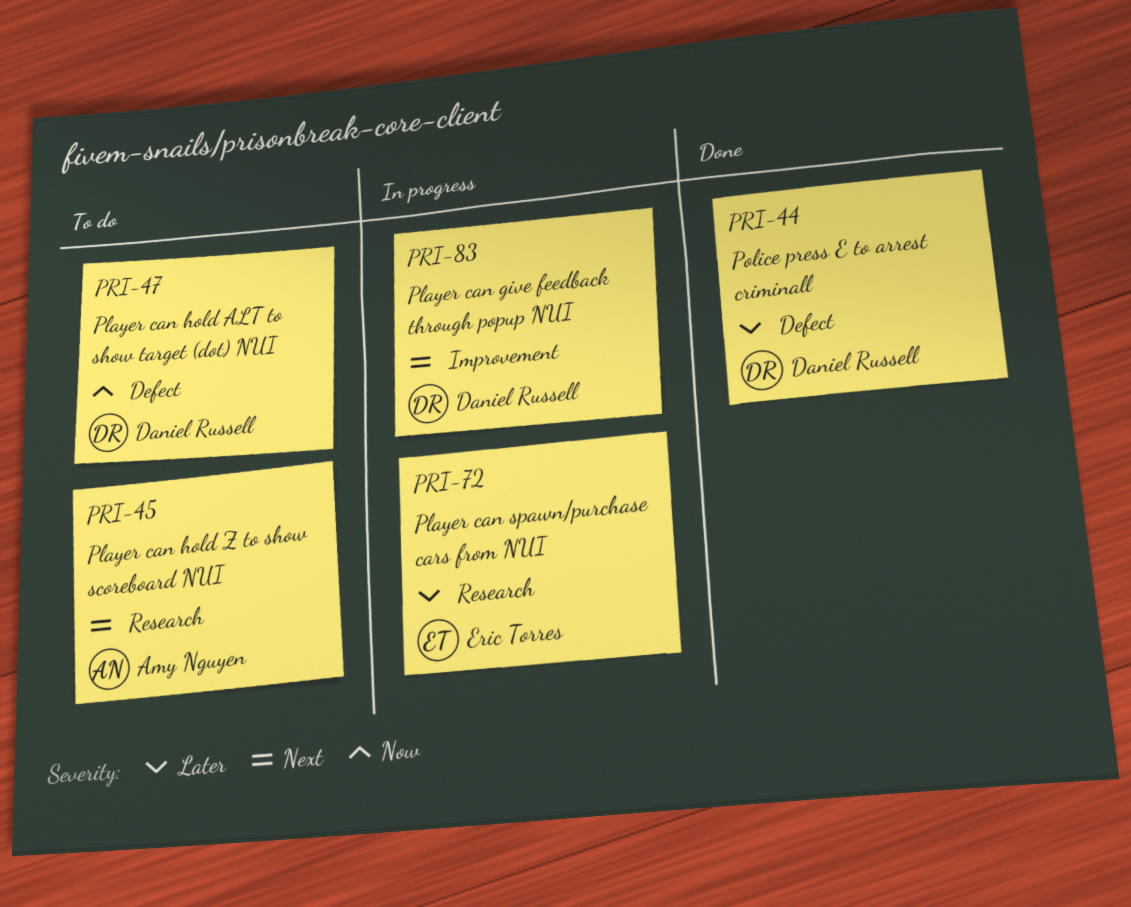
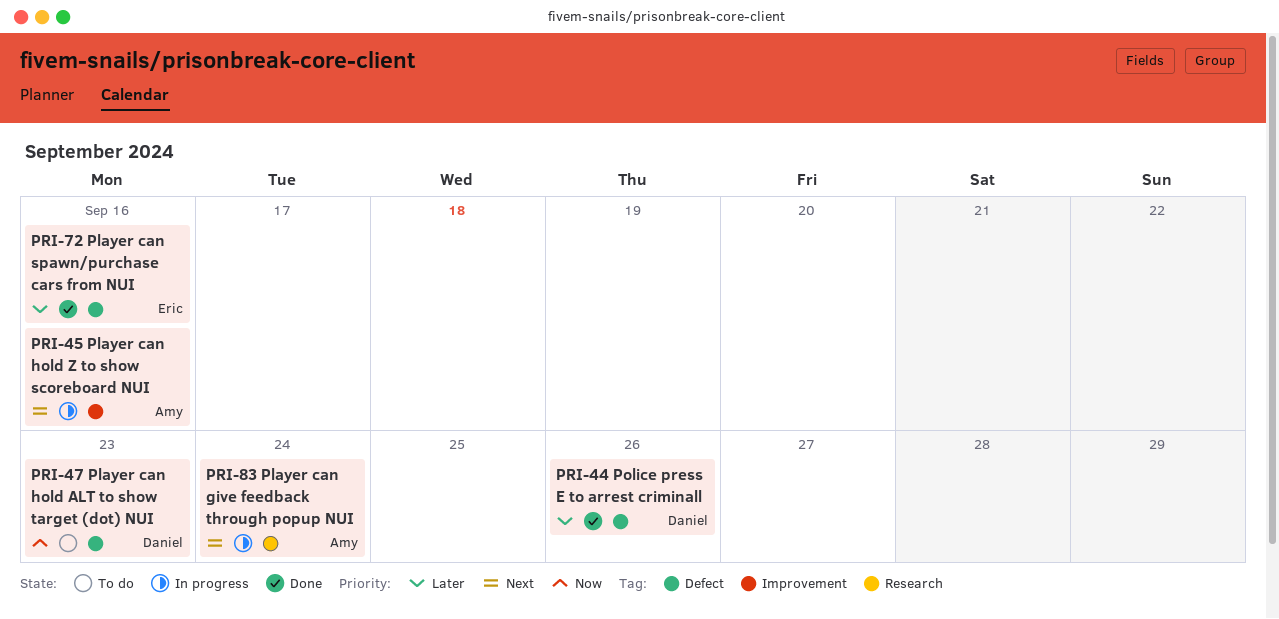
PRI-45, status: To do -> In progress
PRI-45, label: Research -> Improvement
PRI-72, status: In progress -> Done
PRI-72, label: Research -> Defect
PRI-83, owner: Daniel Russell -> Amy Nguyen
PRI-83, label: Improvement -> Research

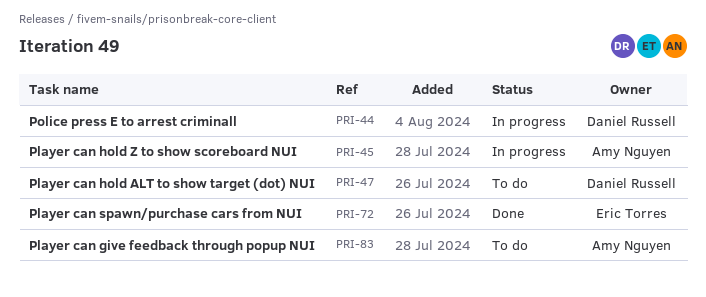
PRI-44, status: Done -> In progress
PRI-83, status: In progress -> To do

